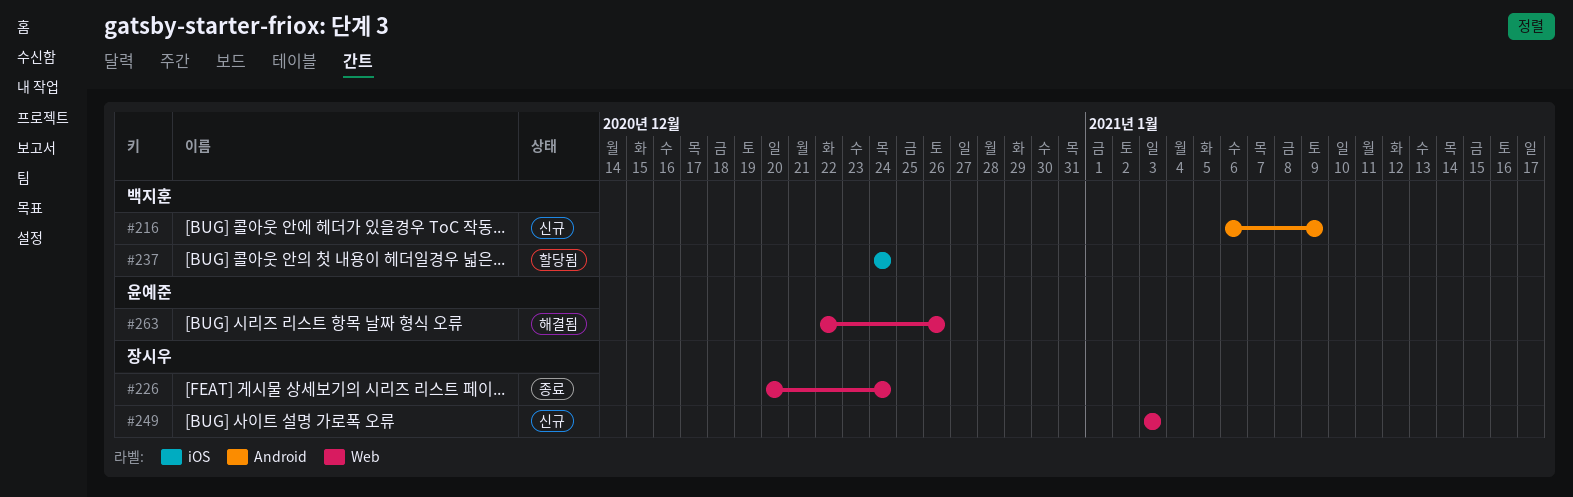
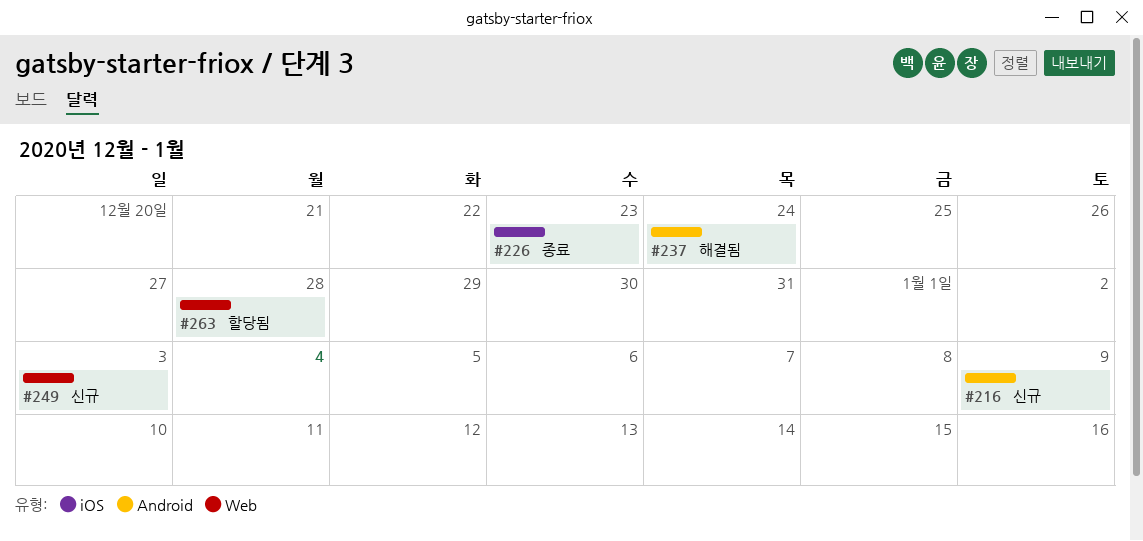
#226, label: Web -> iOS
#226, due: Dec 24 -> Dec 23
#237, status: 할당됨 -> 해결됨
#237, label: iOS -> Android
#263, status: 해결됨 -> 할당됨
#263, due: Dec 26 -> Dec 28

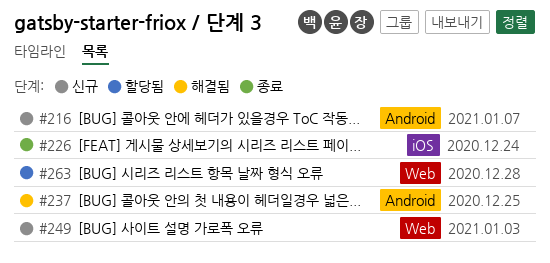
#216, due: Jan 9 -> Jan 7
#226, due: Dec 23 -> Dec 24
#237, due: Dec 24 -> Dec 25

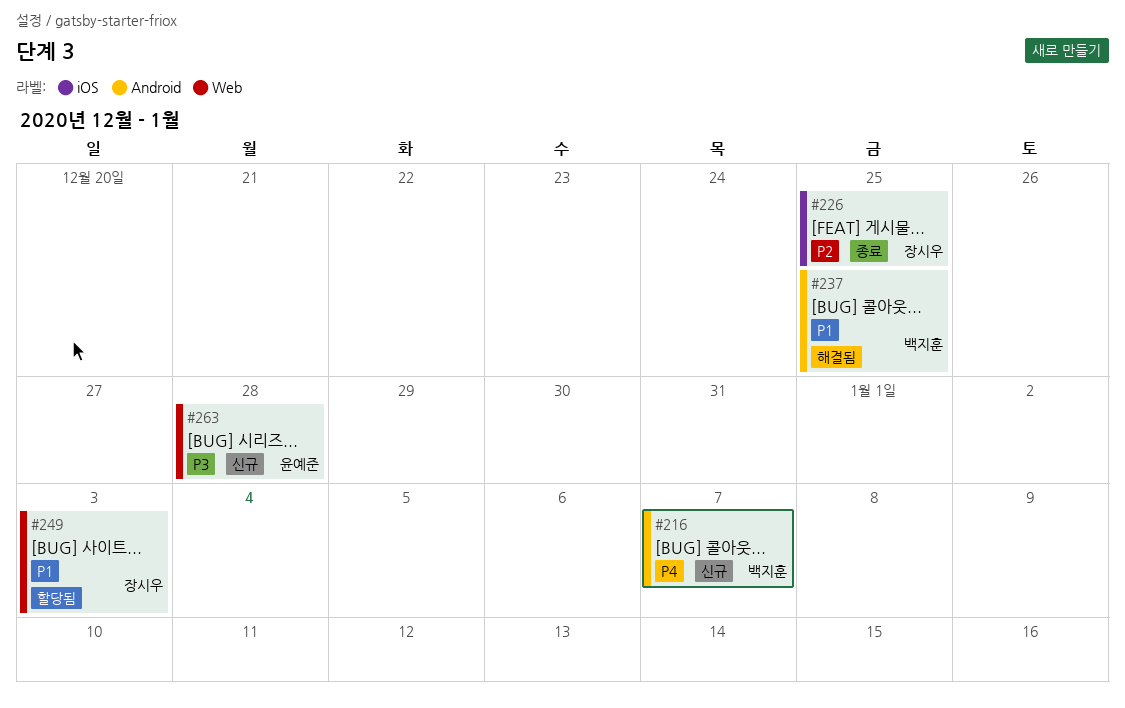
#226, due: Dec 24 -> Dec 25
#249, status: 신규 -> 할당됨
#263, status: 할당됨 -> 신규

